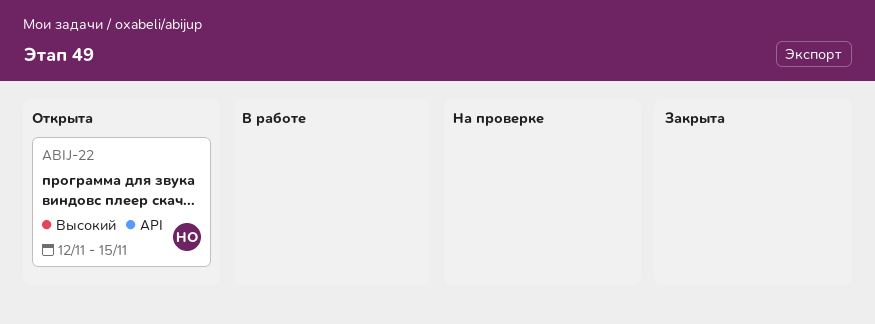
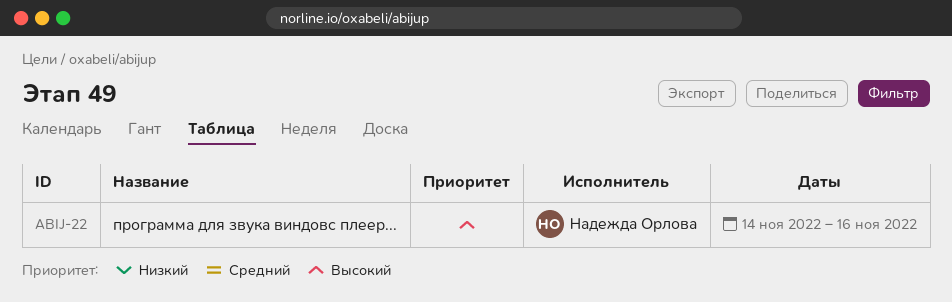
ABIJ-22, start: Nov 12 -> Nov 14
ABIJ-22, due: Nov 15 -> Nov 16

